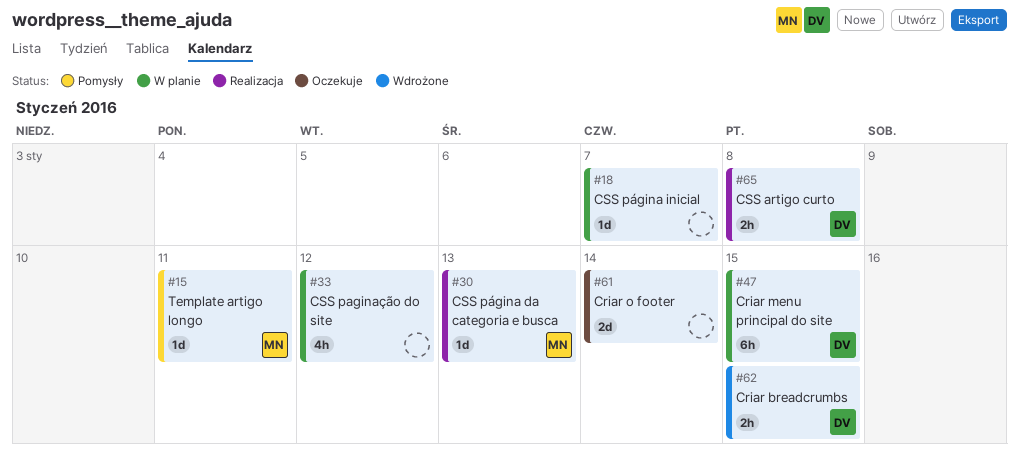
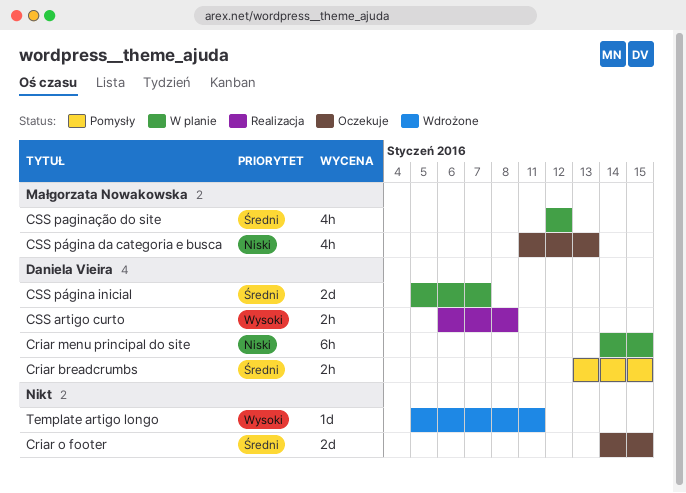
Criar breadcrumbs, status: Wdrożone -> Pomysły
Criar o footer, due: Jan 14 -> Jan 15
CSS paginação do site, owner: none -> Małgorzata Nowakowska
CSS página da categoria e busca, status: Realizacja -> Oczekuje
CSS página da categoria e busca, estimate: 1d -> 4h
CSS página inicial, owner: none -> Daniela Vieira
CSS página inicial, estimate: 1d -> 2d
Template artigo longo, status: Pomysły -> Wdrożone
Template artigo longo, owner: Małgorzata Nowakowska -> none

